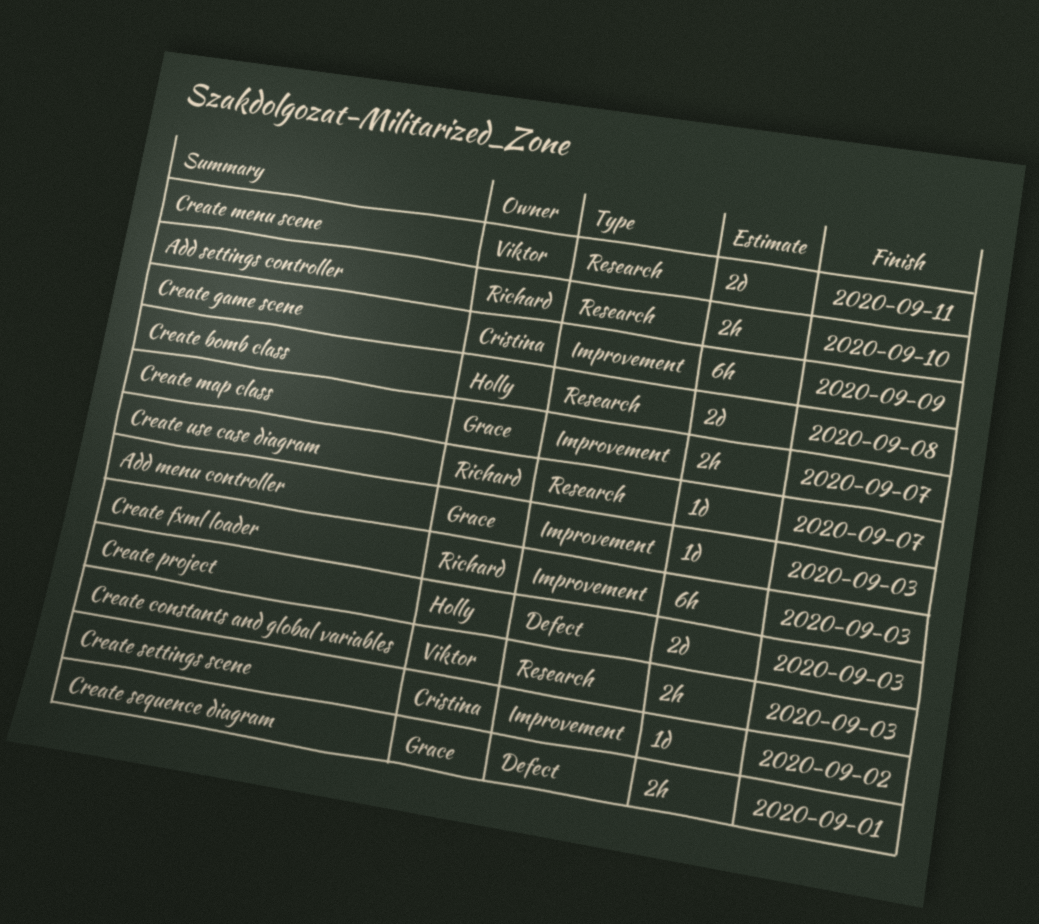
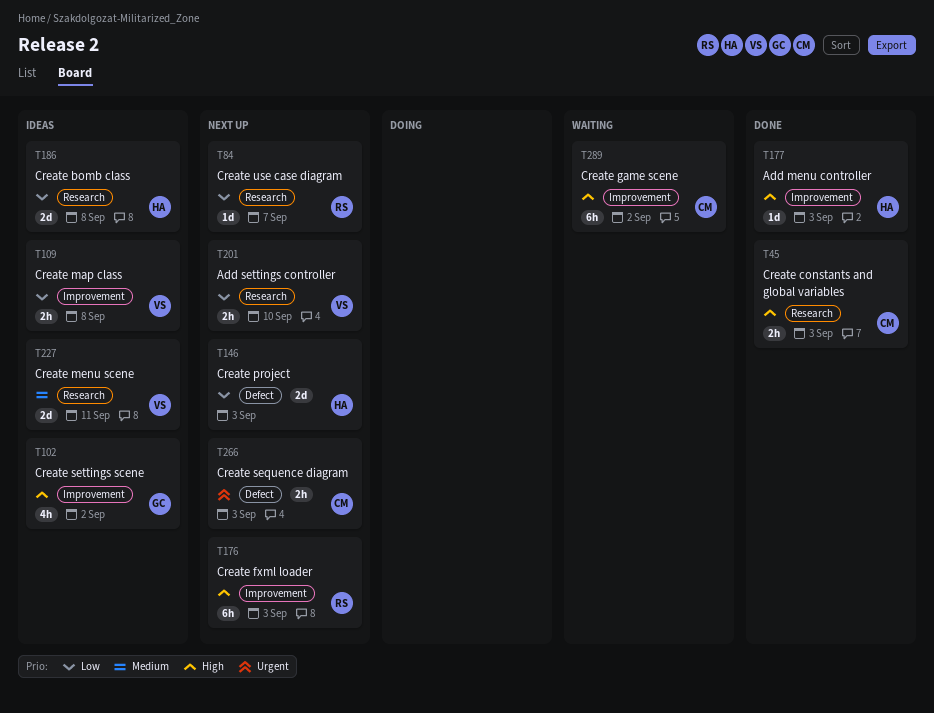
Add menu controller, owner: Grace -> Holly
Add settings controller, owner: Richard -> Viktor
Create constants and global variables, owner: Viktor -> Cristina
Create game scene, due: Sep 9 -> Sep 2
Create map class, owner: Grace -> Viktor
Create map class, due: Sep 7 -> Sep 8
Create sequence diagram, owner: Grace -> Cristina
Create sequence diagram, due: Sep 1 -> Sep 3
Create settings scene, owner: Cristina -> Grace
Create settings scene, estimate: 1d -> 4h

